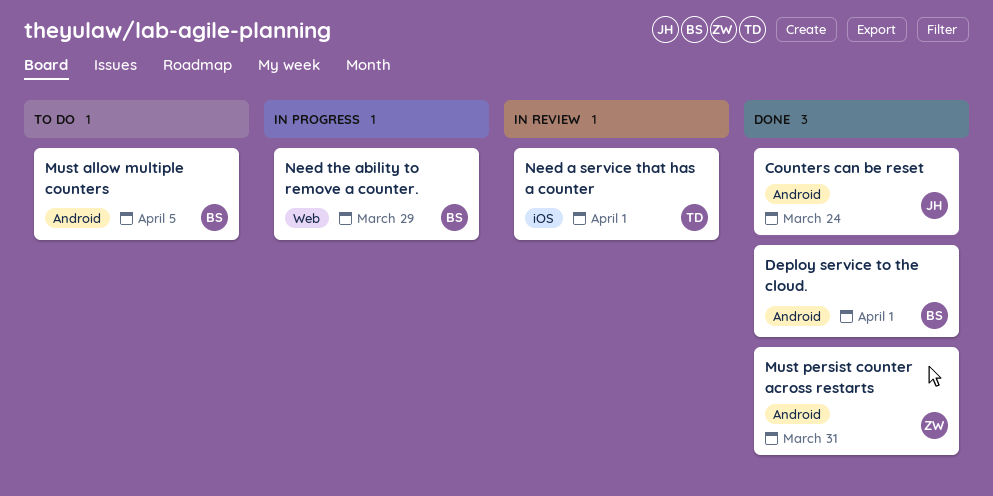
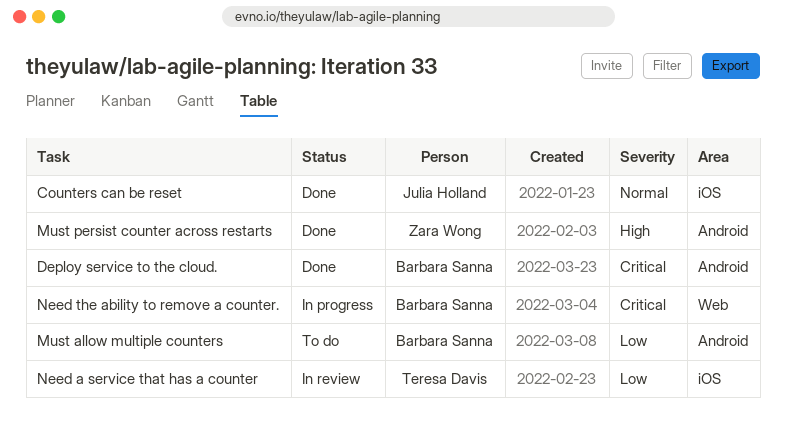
Counters can be reset, label: Android -> iOS

